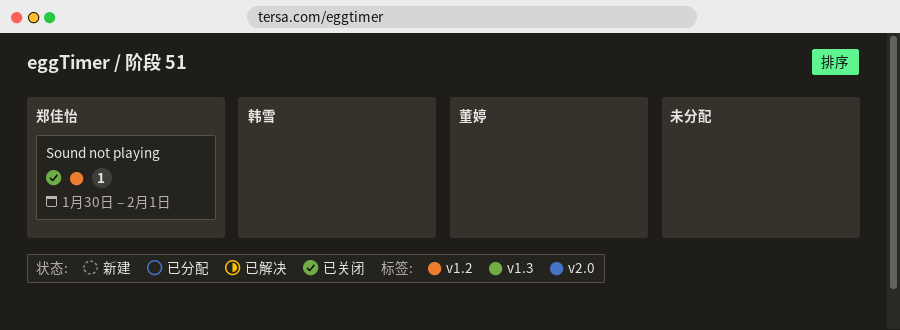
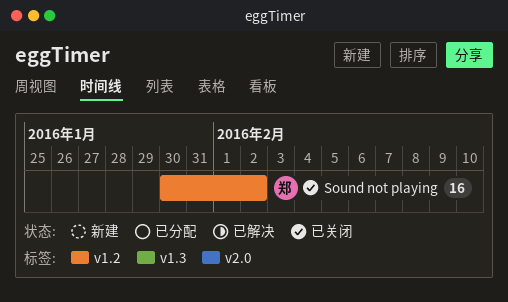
Sound not playing, estimate: 1 -> 16
Sound not playing, due: Feb 1 -> Feb 2

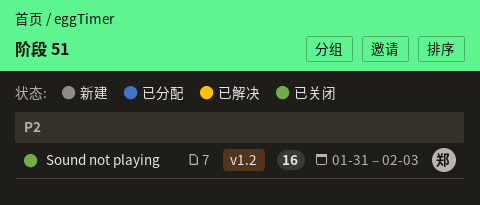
Sound not playing, start: Jan 30 -> Jan 31
Sound not playing, due: Feb 2 -> Feb 3

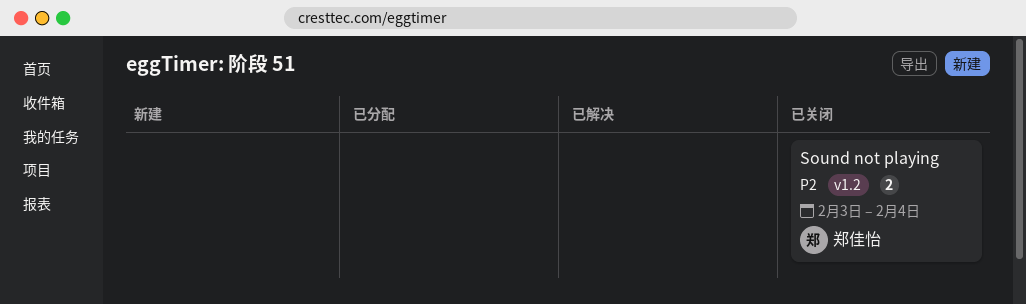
Sound not playing, estimate: 16 -> 2
Sound not playing, start: Jan 31 -> Feb 3
Sound not playing, due: Feb 3 -> Feb 4

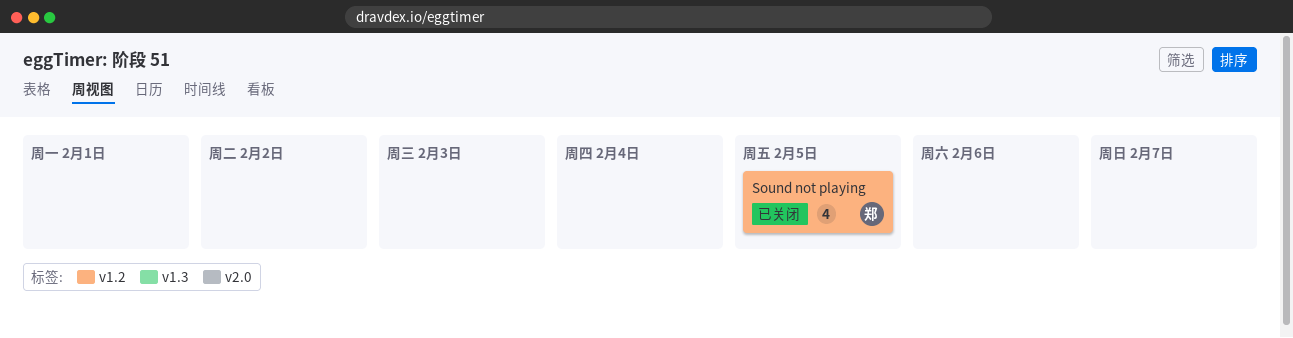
Sound not playing, estimate: 2 -> 4
Sound not playing, due: Feb 4 -> Feb 5

